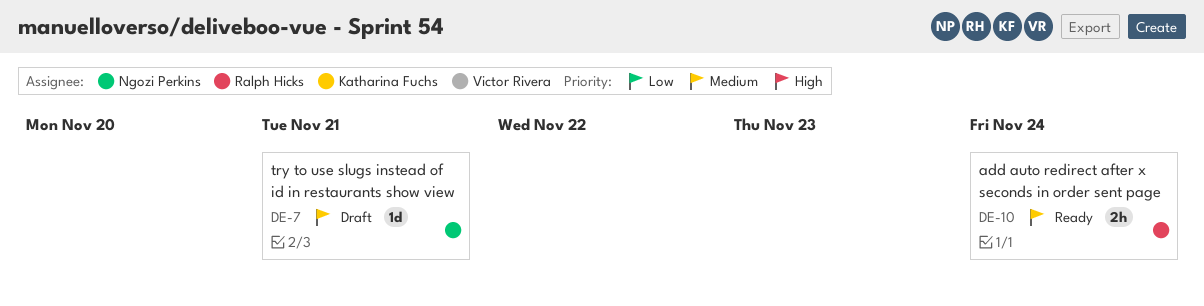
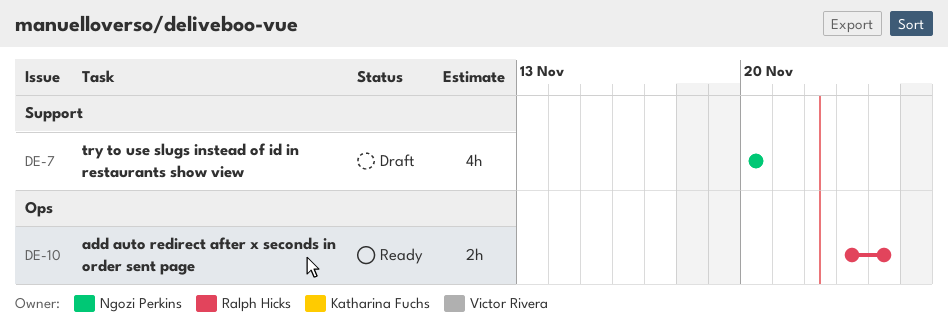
DE-7, estimate: 1d -> 4h
DE-7, due: Nov 21 -> Nov 20

